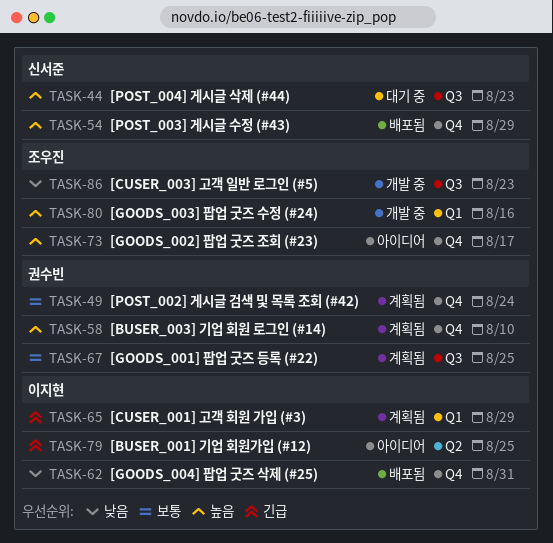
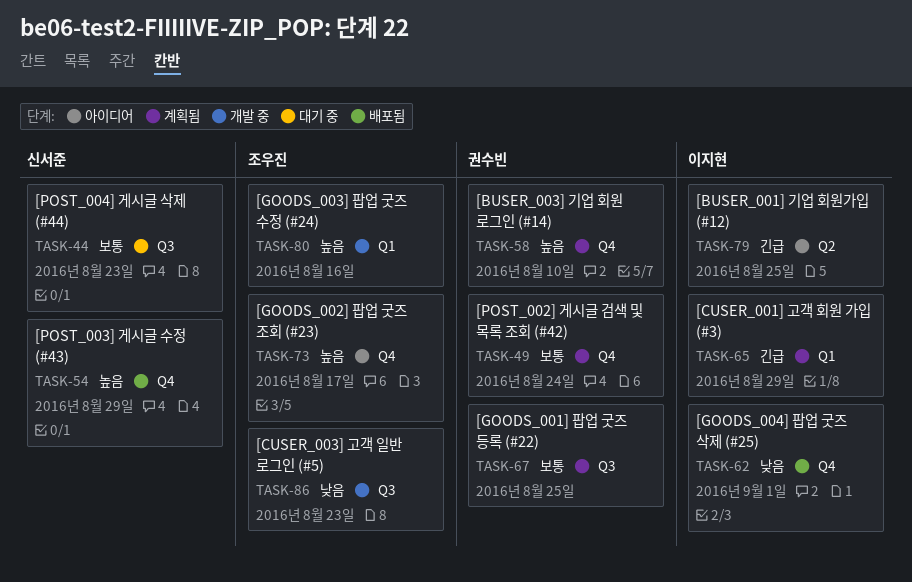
TASK-44, priority: 높음 -> 보통
TASK-62, due: Aug 31 -> Sep 1

